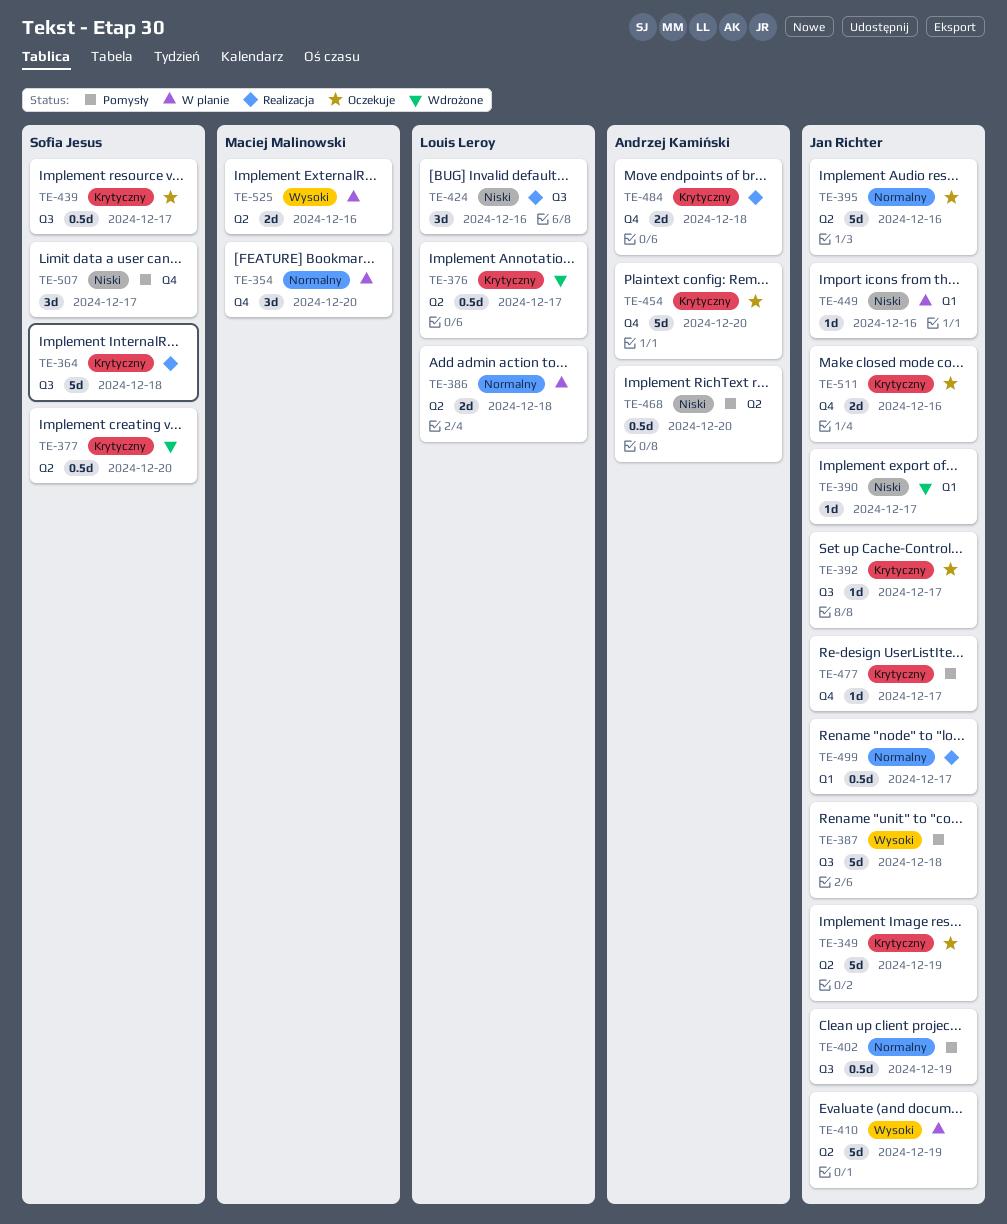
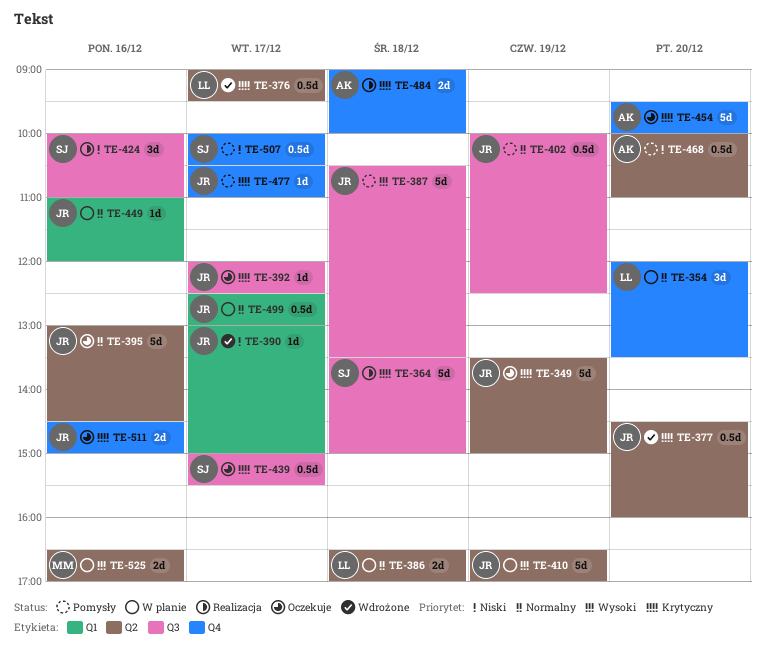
TE-354, owner: Maciej Malinowski -> Louis Leroy
TE-377, owner: Sofia Jesus -> Jan Richter
TE-424, owner: Louis Leroy -> Sofia Jesus
TE-449, priority: Niski -> Normalny
TE-499, status: Realizacja -> W planie
TE-507, estimate: 3d -> 0.5d

